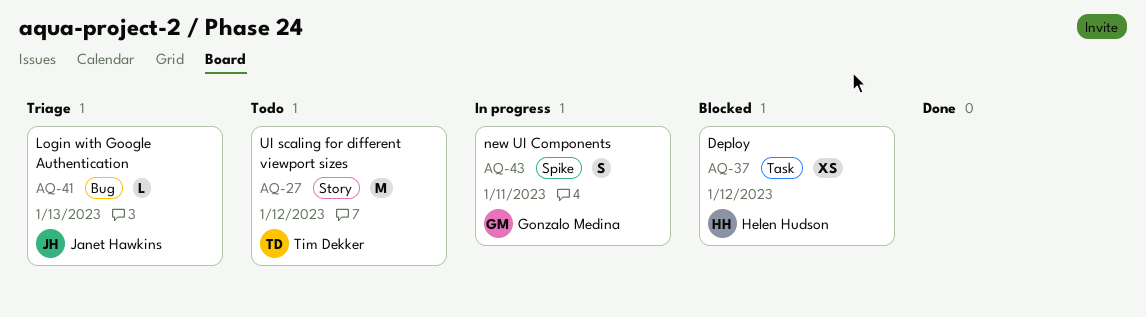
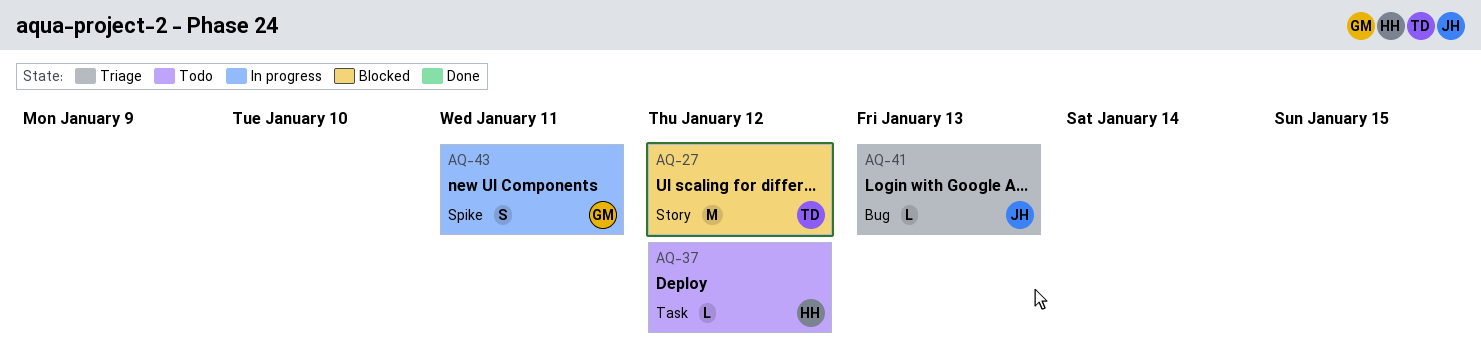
AQ-27, status: Todo -> Blocked
AQ-37, status: Blocked -> Todo
AQ-37, estimate: XS -> L

